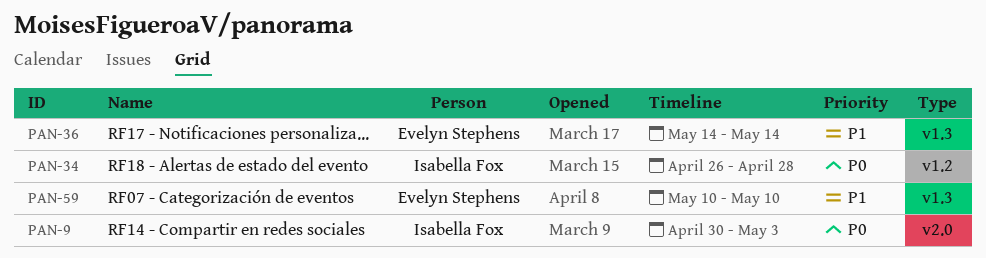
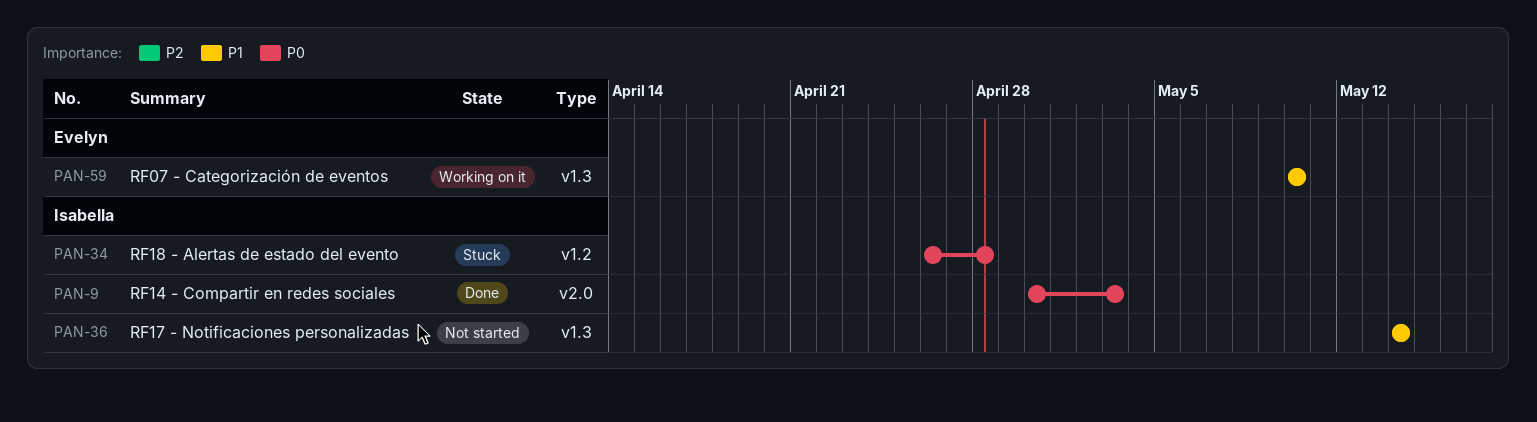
PAN-36, owner: Evelyn Stephens -> Isabella Fox

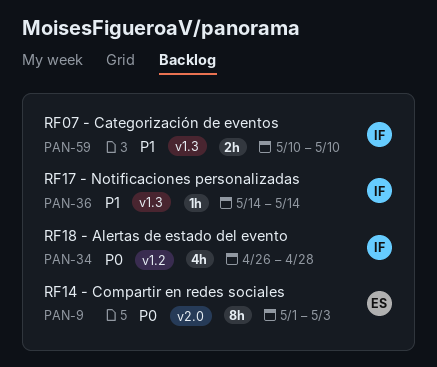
PAN-9, owner: Isabella -> Evelyn
PAN-9, start: Apr 30 -> May 1
PAN-59, owner: Evelyn -> Isabella

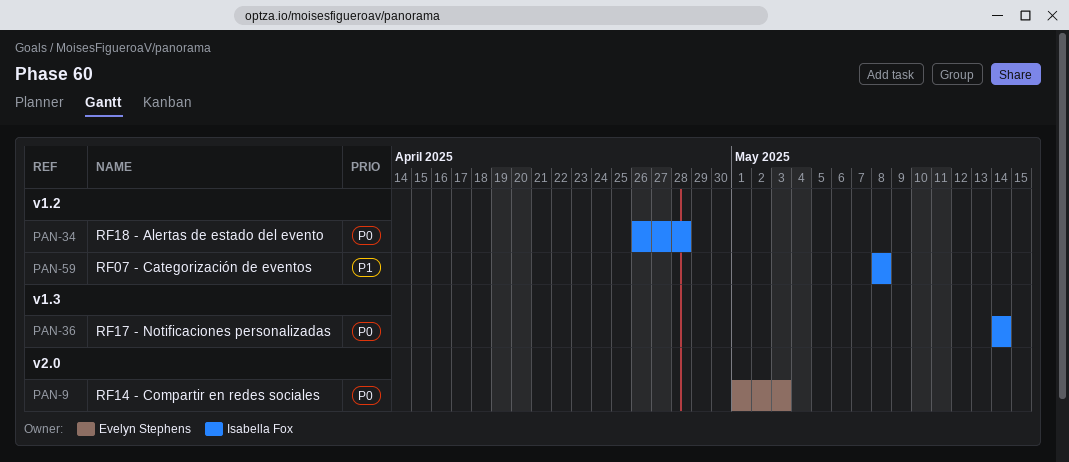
PAN-36, priority: P1 -> P0
PAN-59, label: v1.3 -> v1.2
PAN-59, start: May 10 -> May 8
PAN-59, due: May 10 -> May 8

